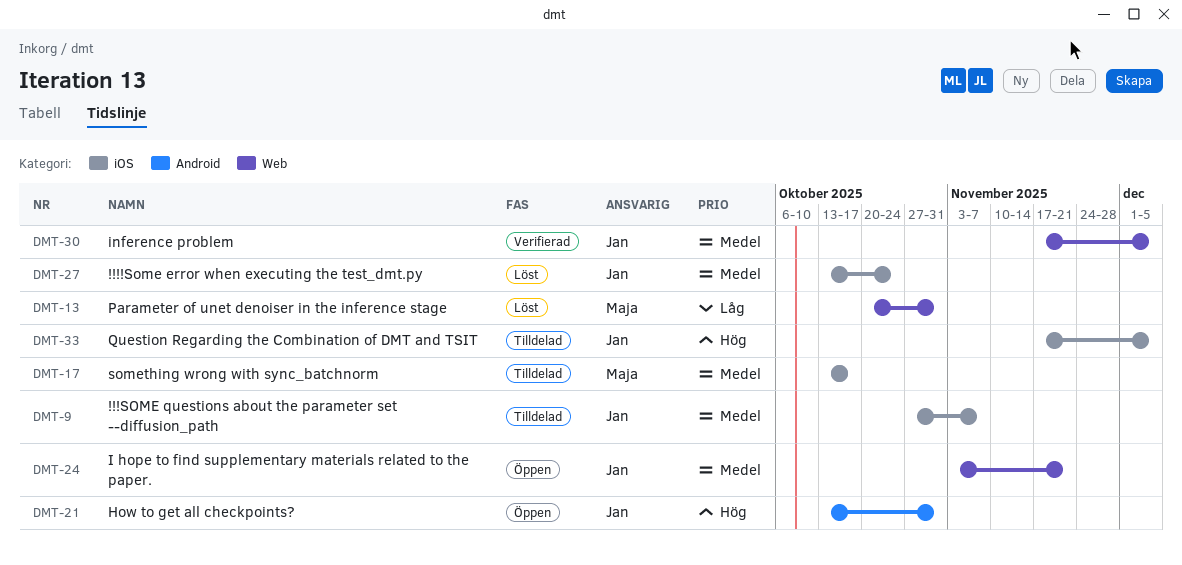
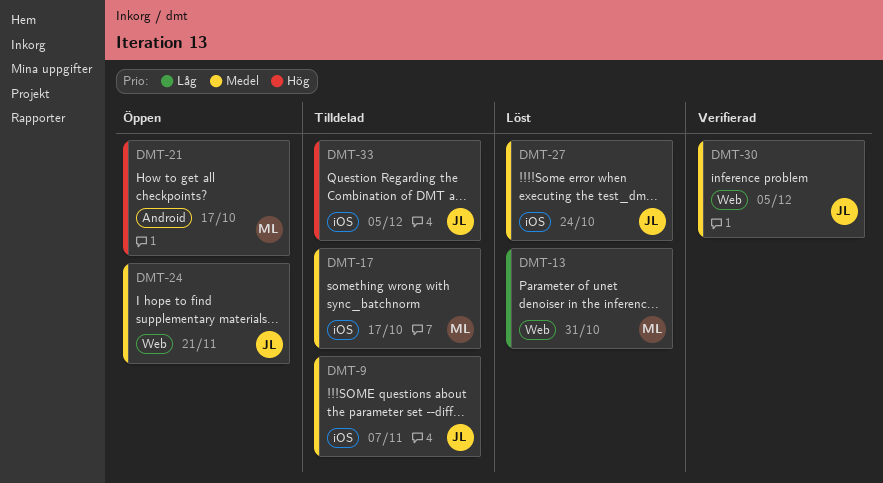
DMT-21, owner: Jan -> Maja
DMT-21, due: Oct 31 -> Oct 17

